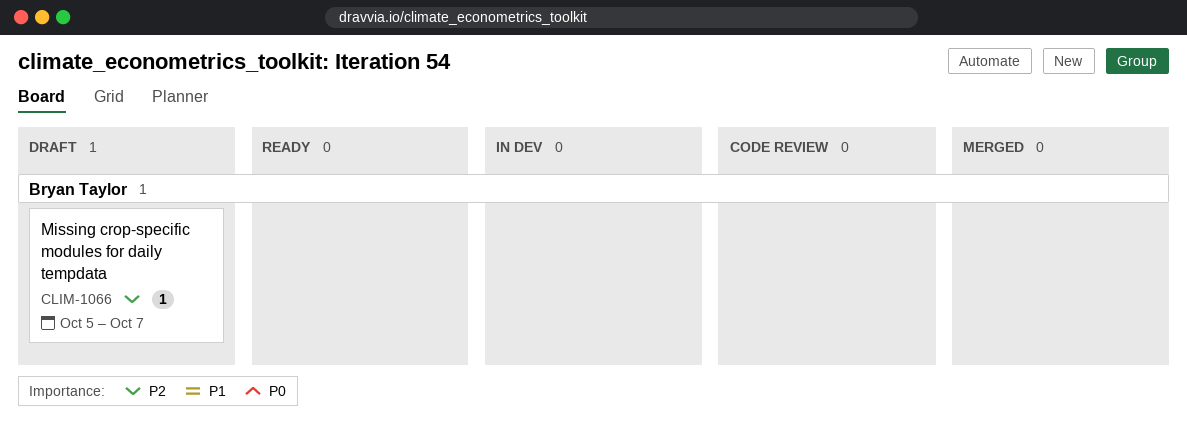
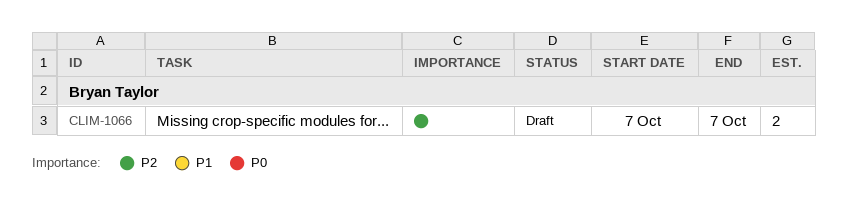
CLIM-1066, estimate: 1 -> 2
CLIM-1066, start: Oct 5 -> Oct 7

